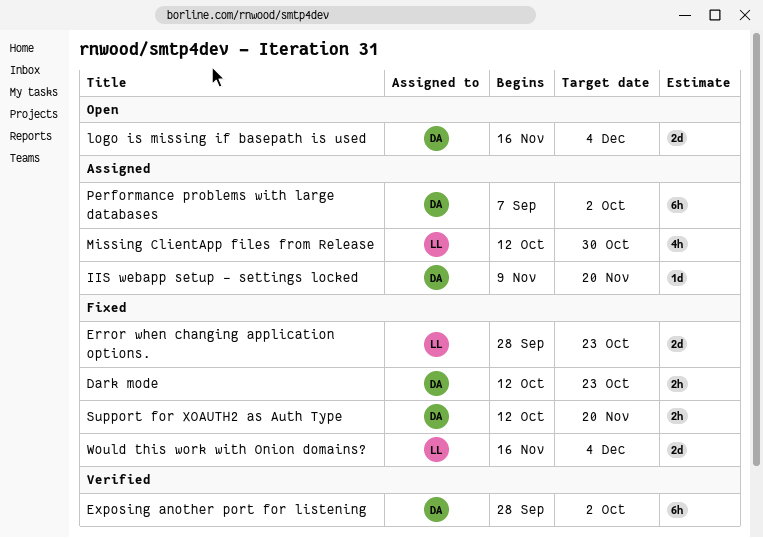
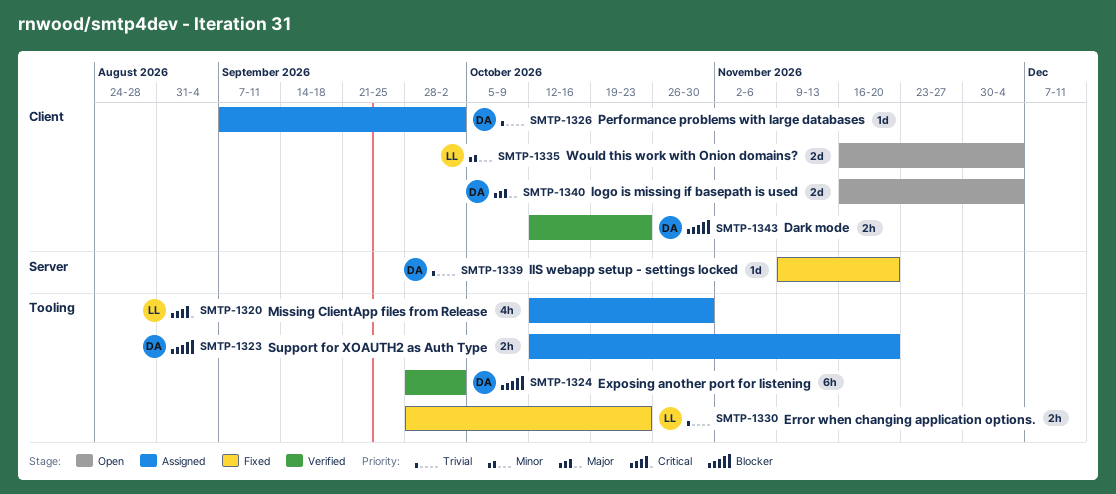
Dark mode, status: Fixed -> Verified
Error when changing application options., estimate: 2d -> 2h
IIS webapp setup - settings locked, status: Assigned -> Fixed
Performance problems with large databases, estimate: 6h -> 1d
Support for XOAUTH2 as Auth Type, status: Fixed -> Assigned
Would this work with Onion domains?, status: Fixed -> Open

